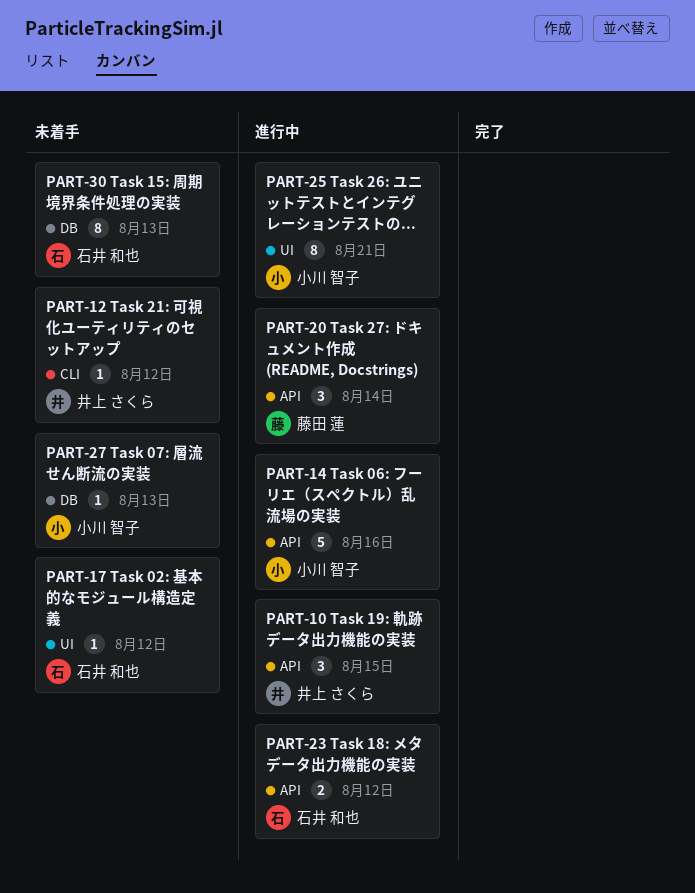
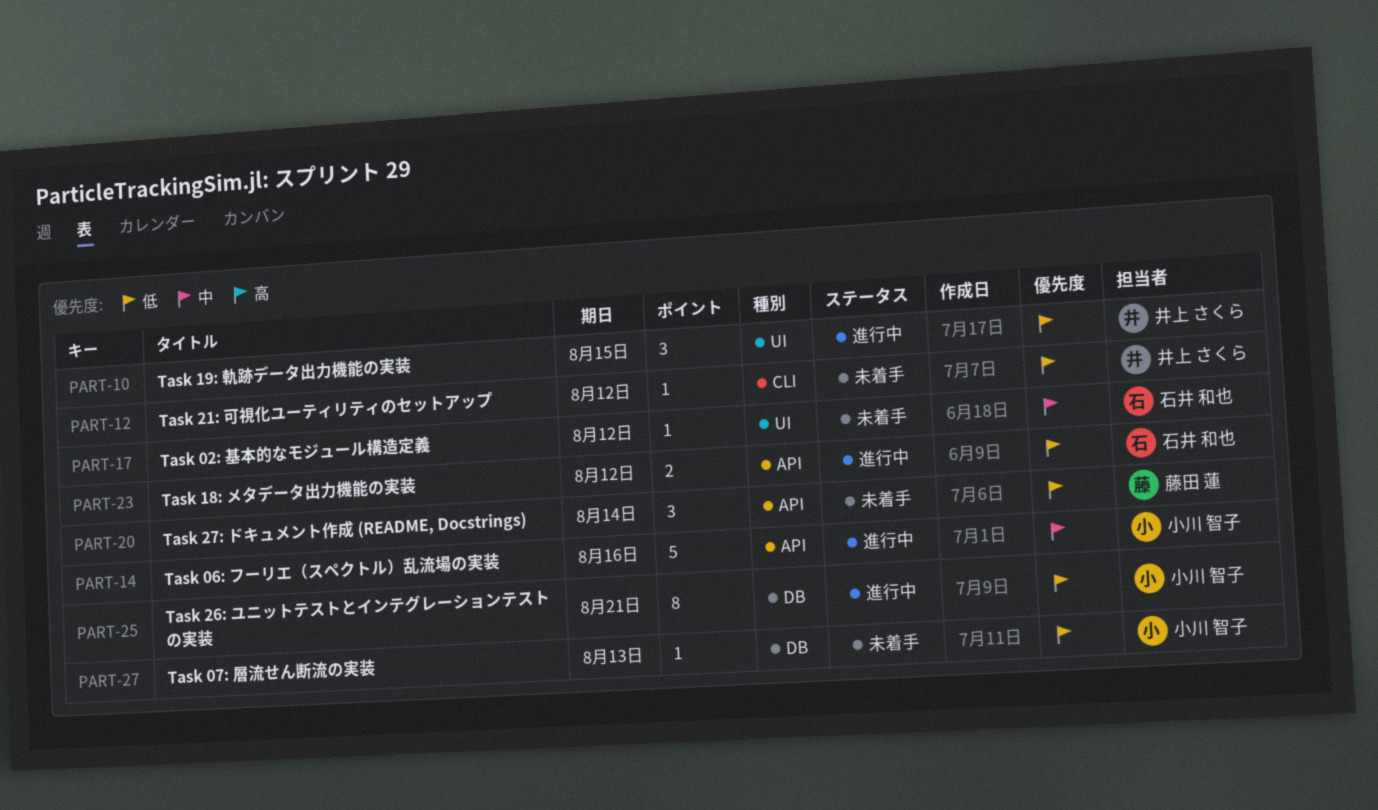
PART-10, label: API -> UI
PART-20, status: 進行中 -> 未着手
PART-25, label: UI -> DB
PART-30: present -> none

